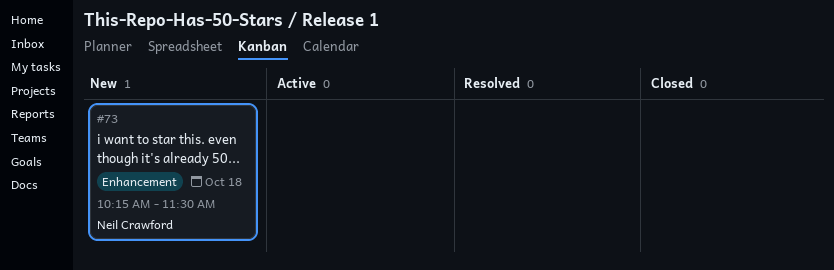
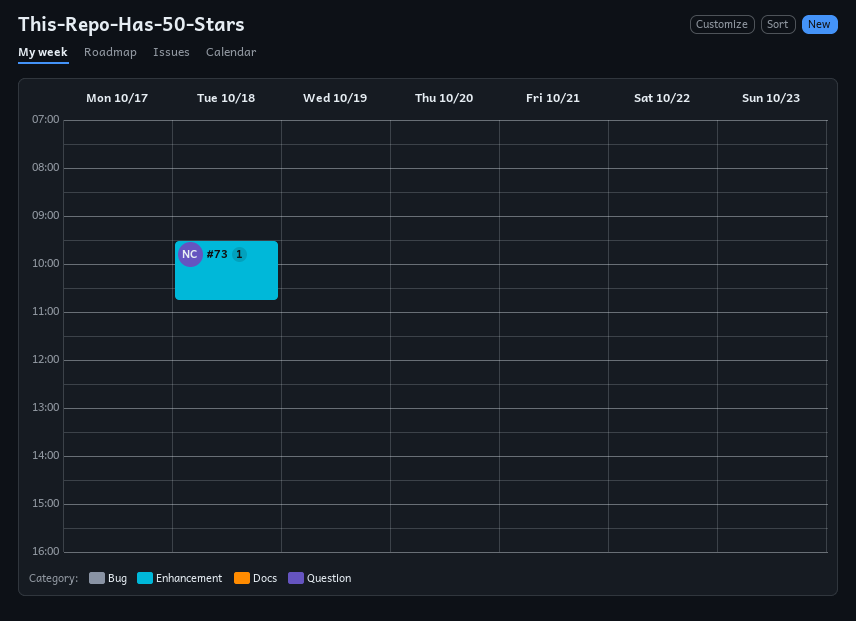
#73, begins: 10:15 -> 09:30
#73, ends: 11:30 -> 10:45

